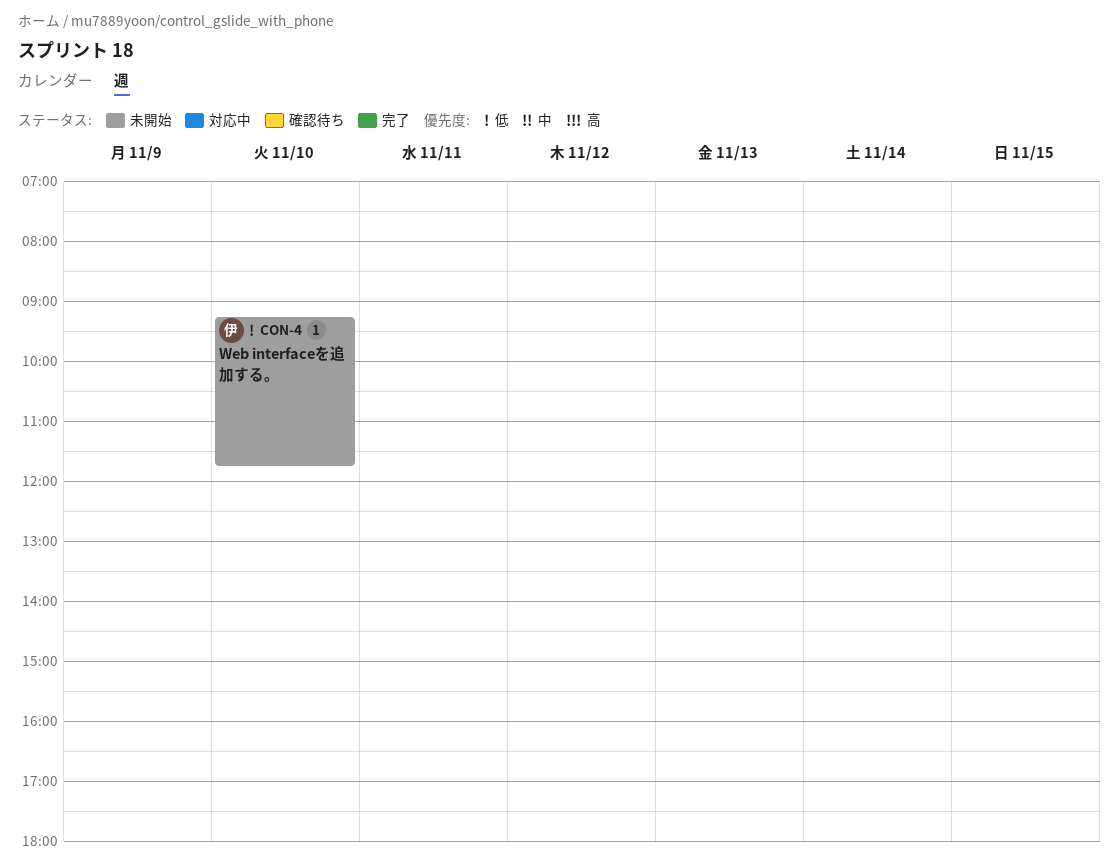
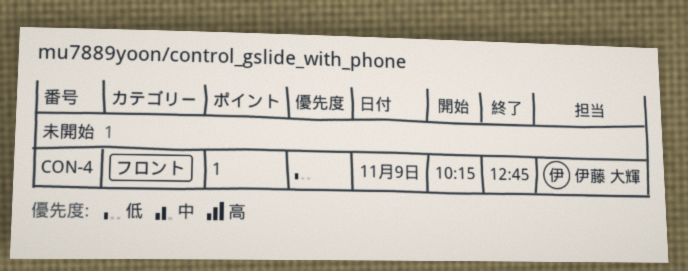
CON-4, day: Nov 10 -> Nov 9
CON-4, begins: 09:15 -> 10:15
CON-4, ends: 11:45 -> 12:45

